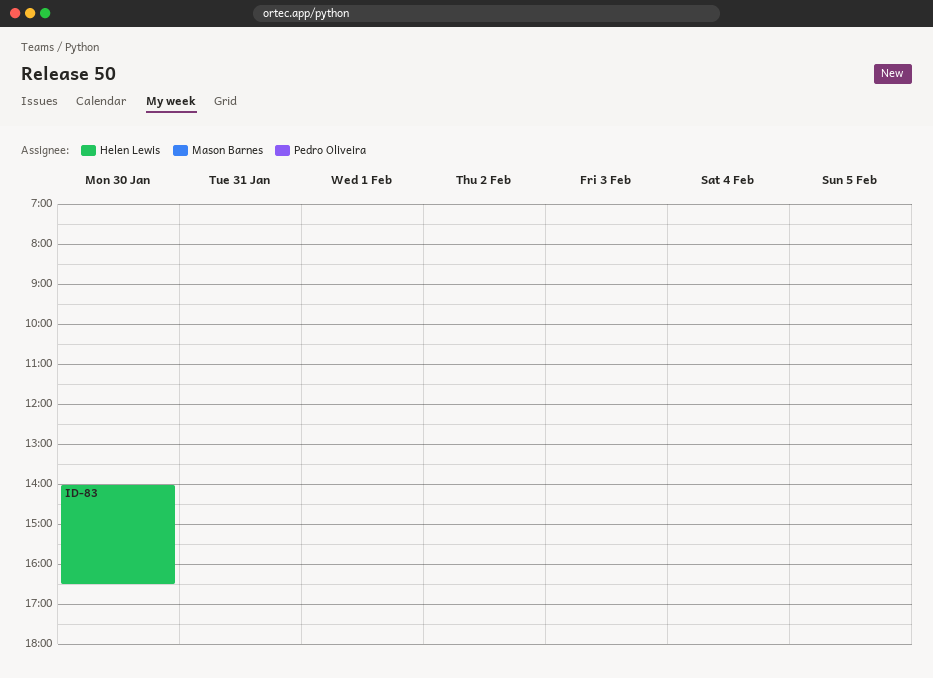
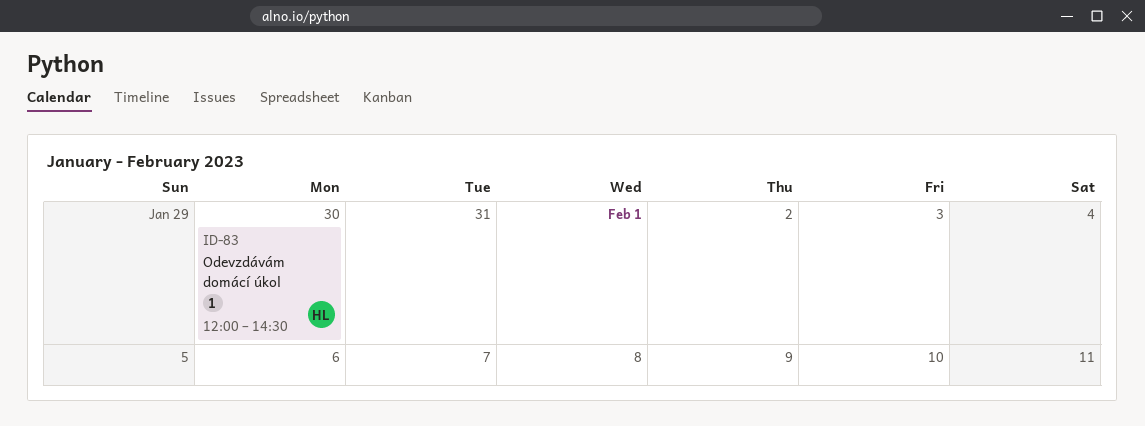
ID-83, begins: 14:00 -> 12:00
ID-83, ends: 16:30 -> 14:30

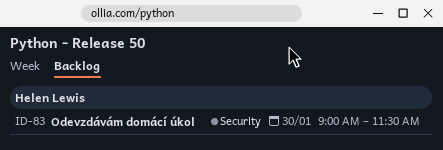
ID-83, begins: 12:00 -> 09:00
ID-83, ends: 14:30 -> 11:30

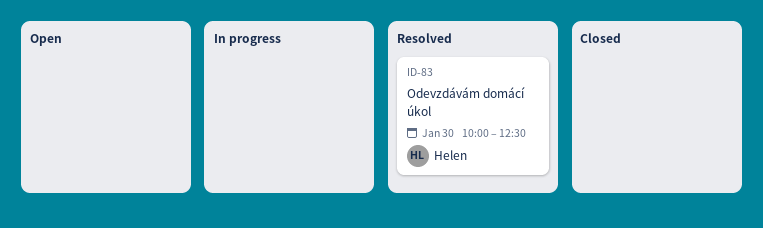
ID-83, begins: 09:00 -> 10:00
ID-83, ends: 11:30 -> 12:30

